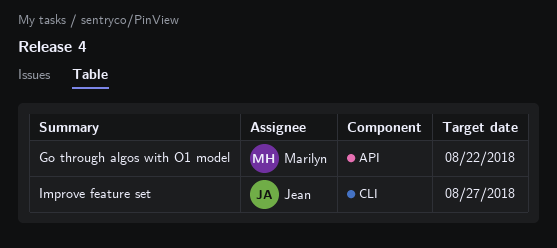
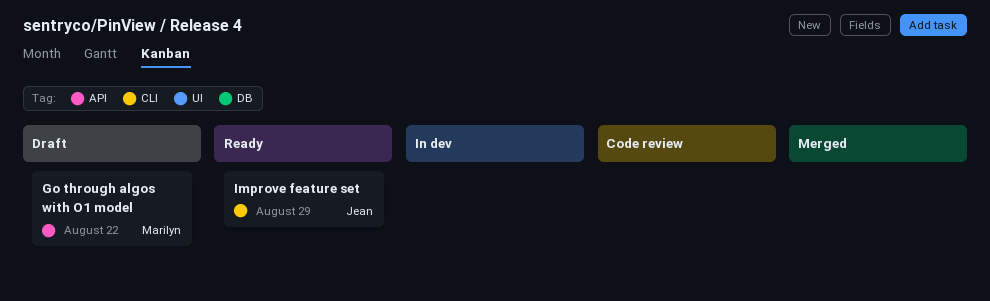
Improve feature set, due: Aug 27 -> Aug 29

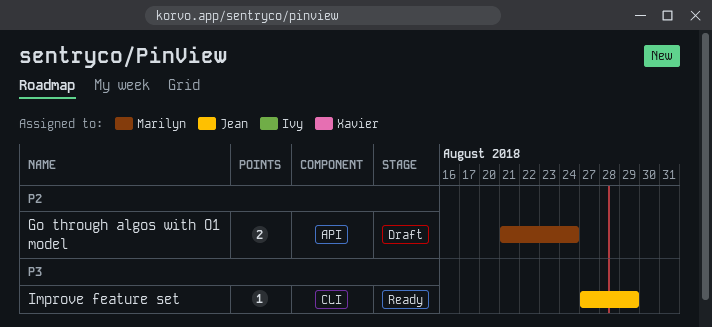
Go through algos with O1 model, due: Aug 22 -> Aug 24

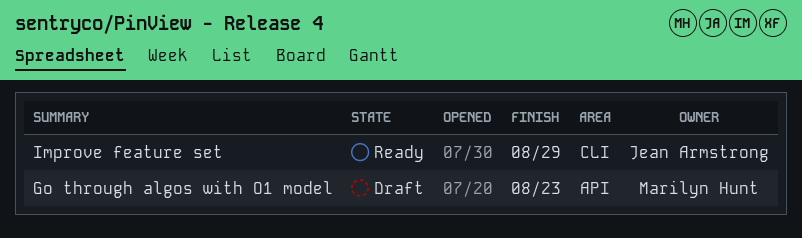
Go through algos with O1 model, due: Aug 24 -> Aug 23

